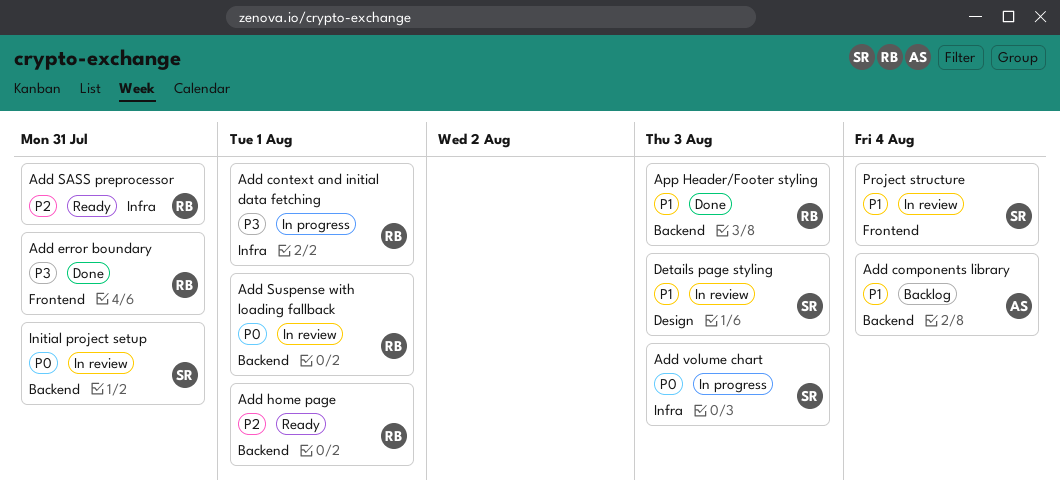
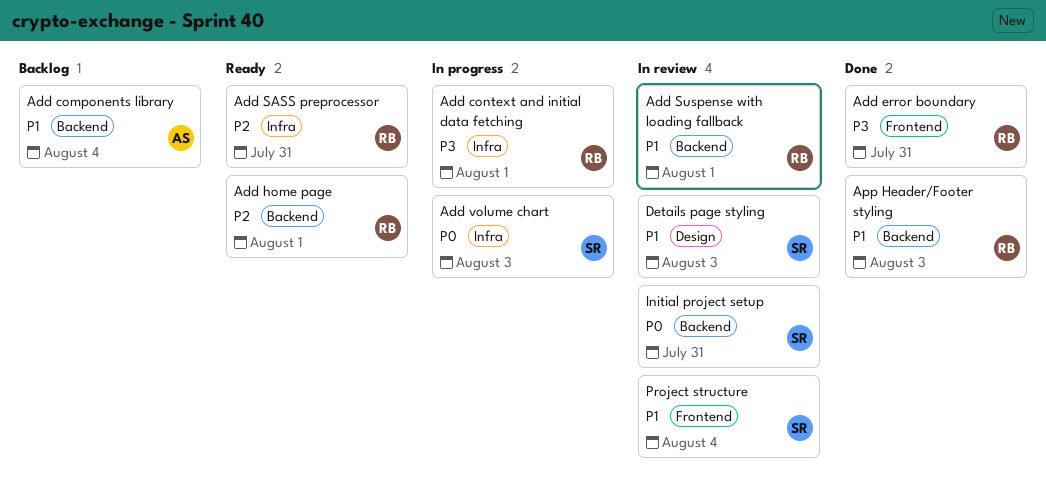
Add Suspense with loading fallback, priority: P0 -> P1

